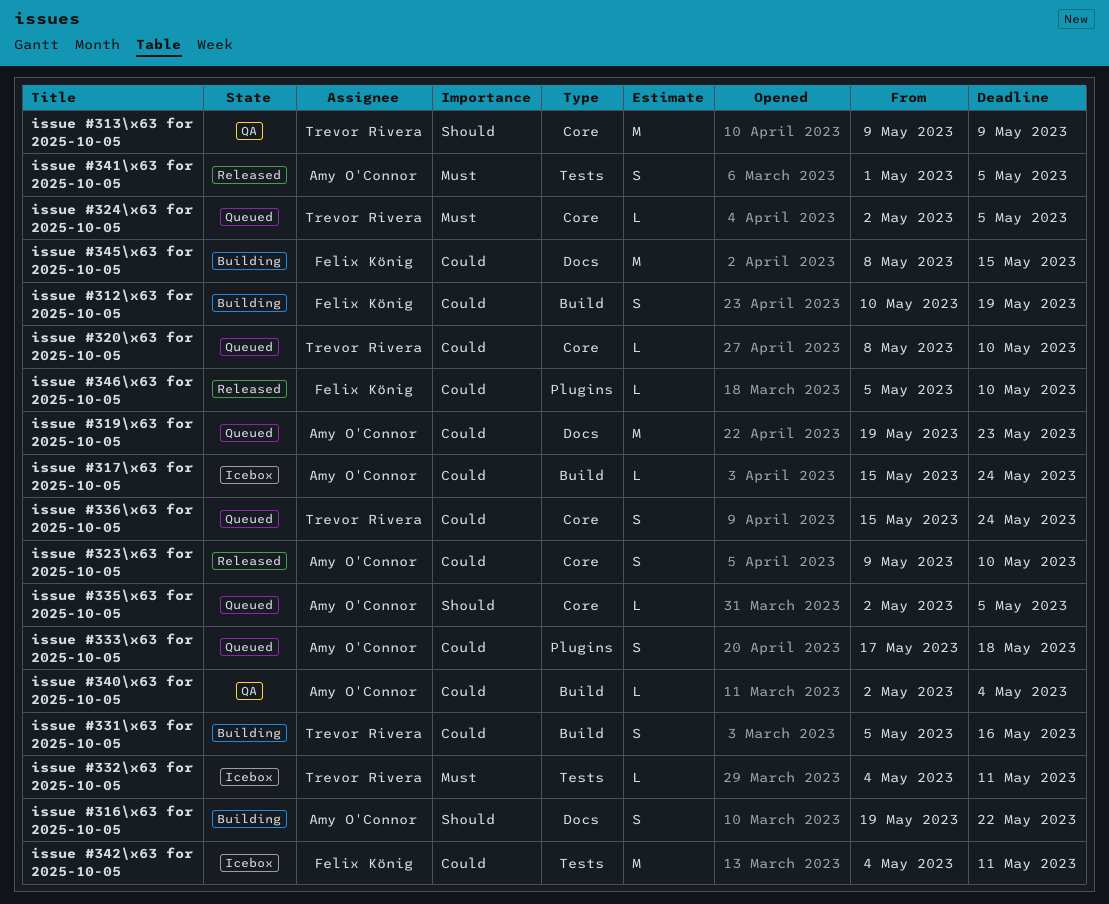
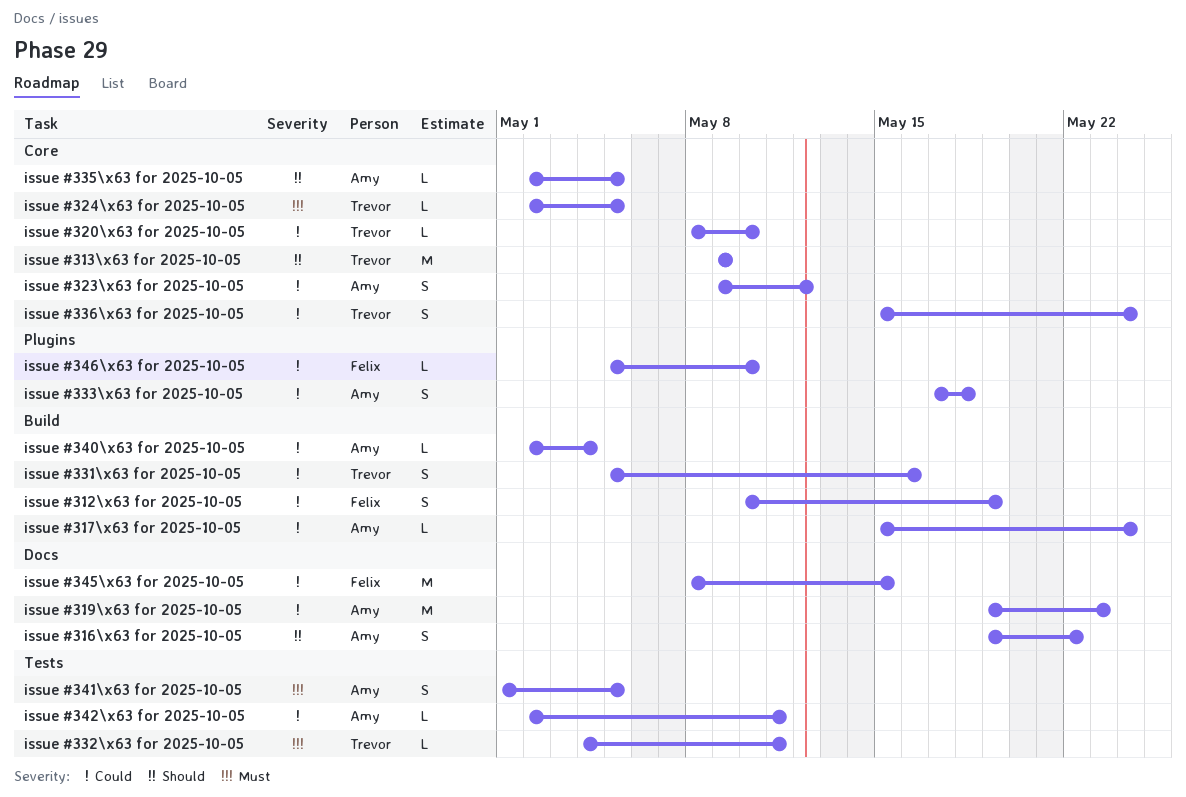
issue #323\x63 for 2025-10-05, due: May 10 -> May 12
issue #342\x63 for 2025-10-05, owner: Felix König -> Amy O'Connor
issue #342\x63 for 2025-10-05, estimate: M -> L
issue #342\x63 for 2025-10-05, start: May 4 -> May 2

